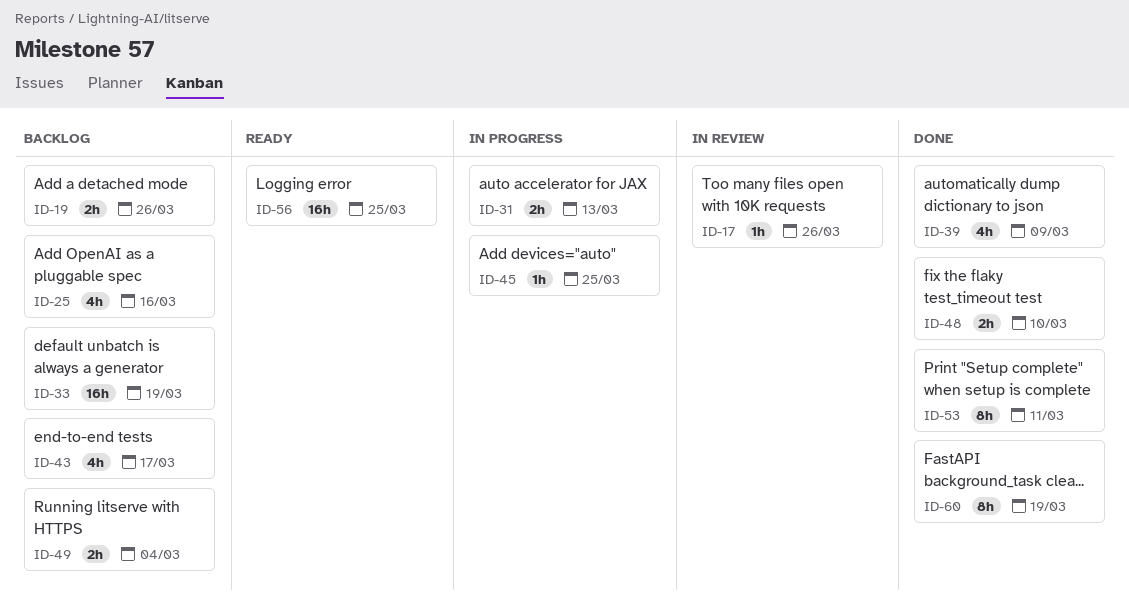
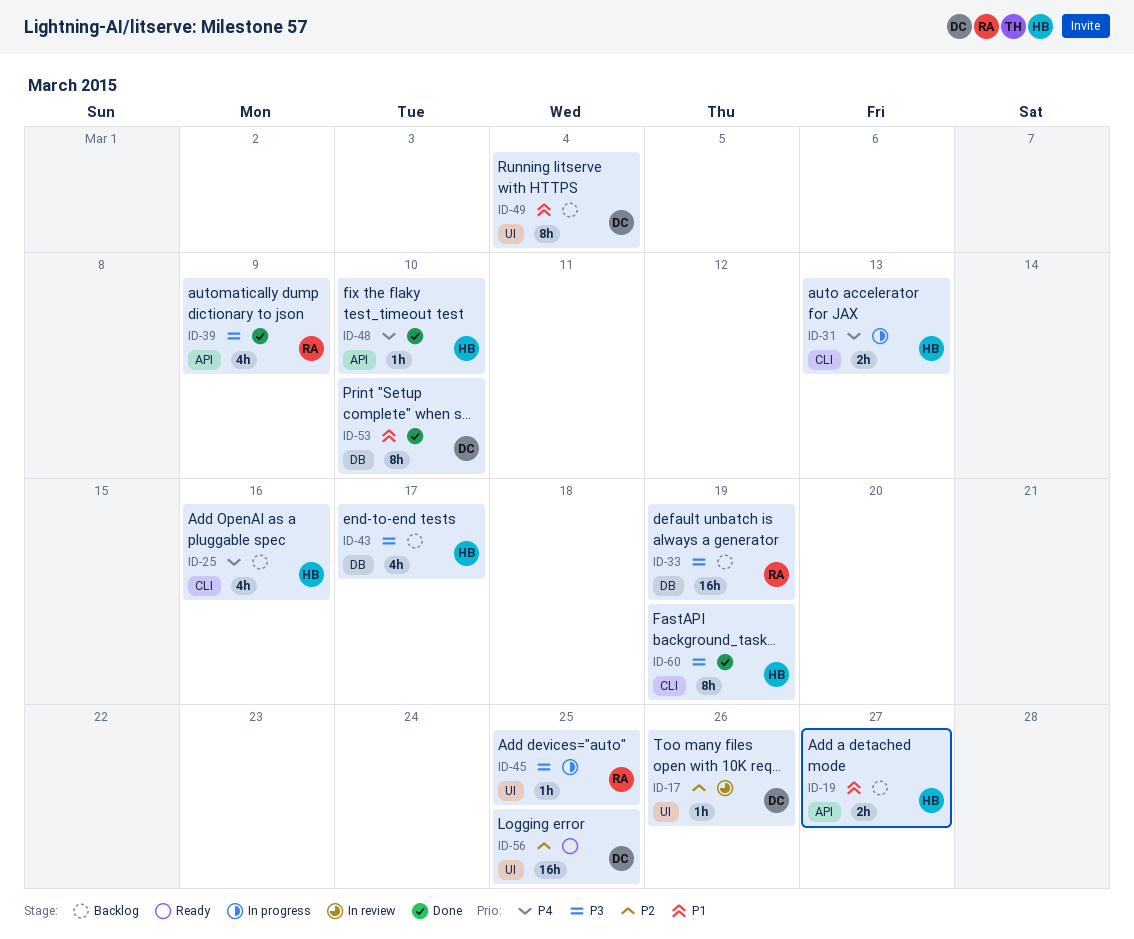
ID-19, due: Mar 26 -> Mar 27
ID-48, estimate: 2h -> 1h
ID-49, estimate: 2h -> 8h
ID-53, due: Mar 11 -> Mar 10

